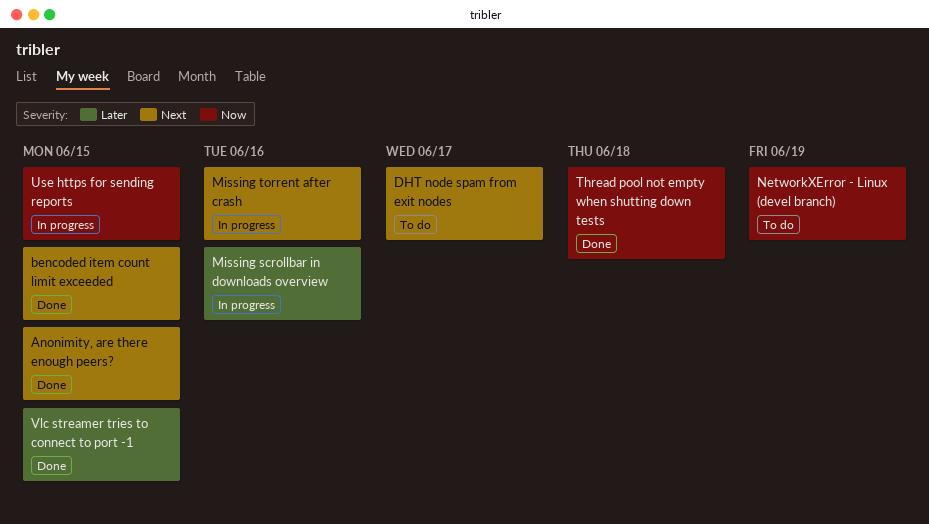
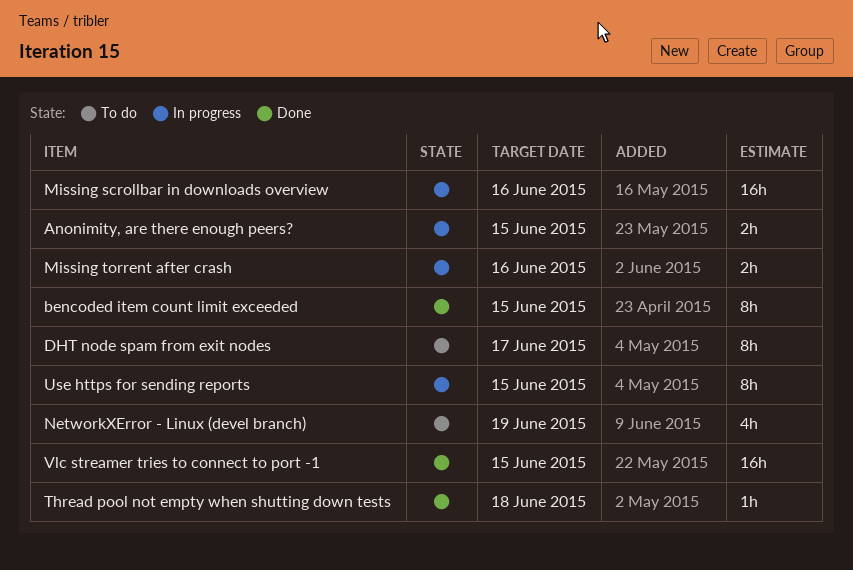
Anonimity, are there enough peers?, status: Done -> In progress

